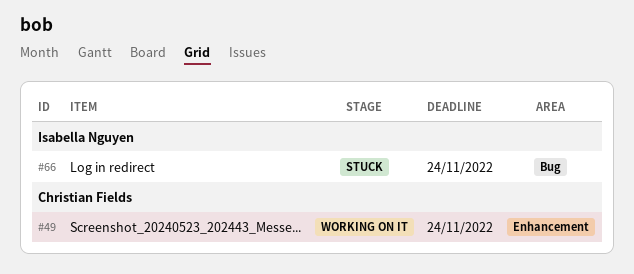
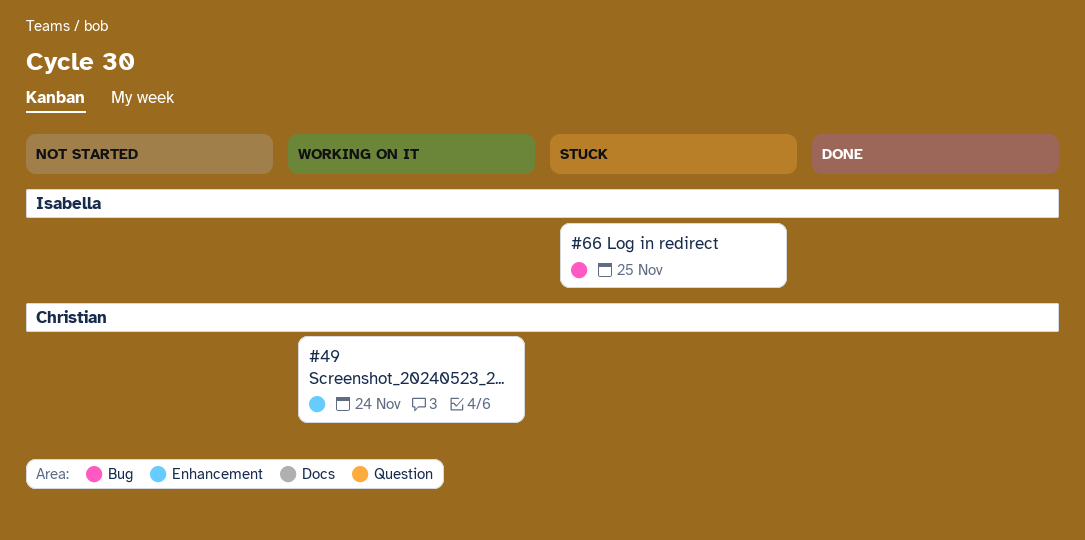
#66, due: Nov 24 -> Nov 25

